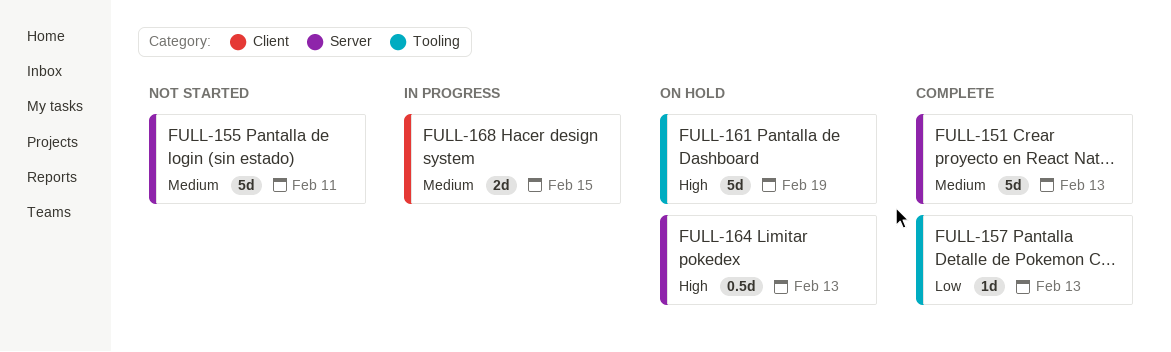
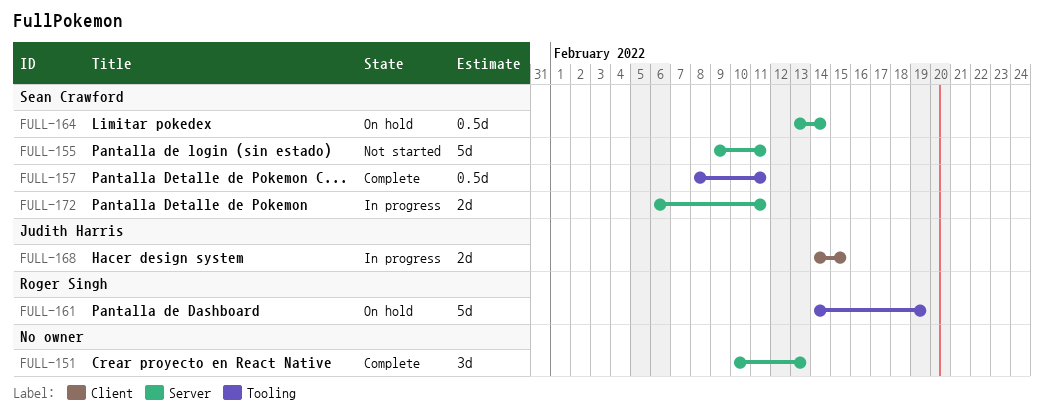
FULL-151, estimate: 5d -> 3d
FULL-157, estimate: 1d -> 0.5d
FULL-157, due: Feb 13 -> Feb 11
FULL-164, due: Feb 13 -> Feb 14
FULL-172: none -> present

